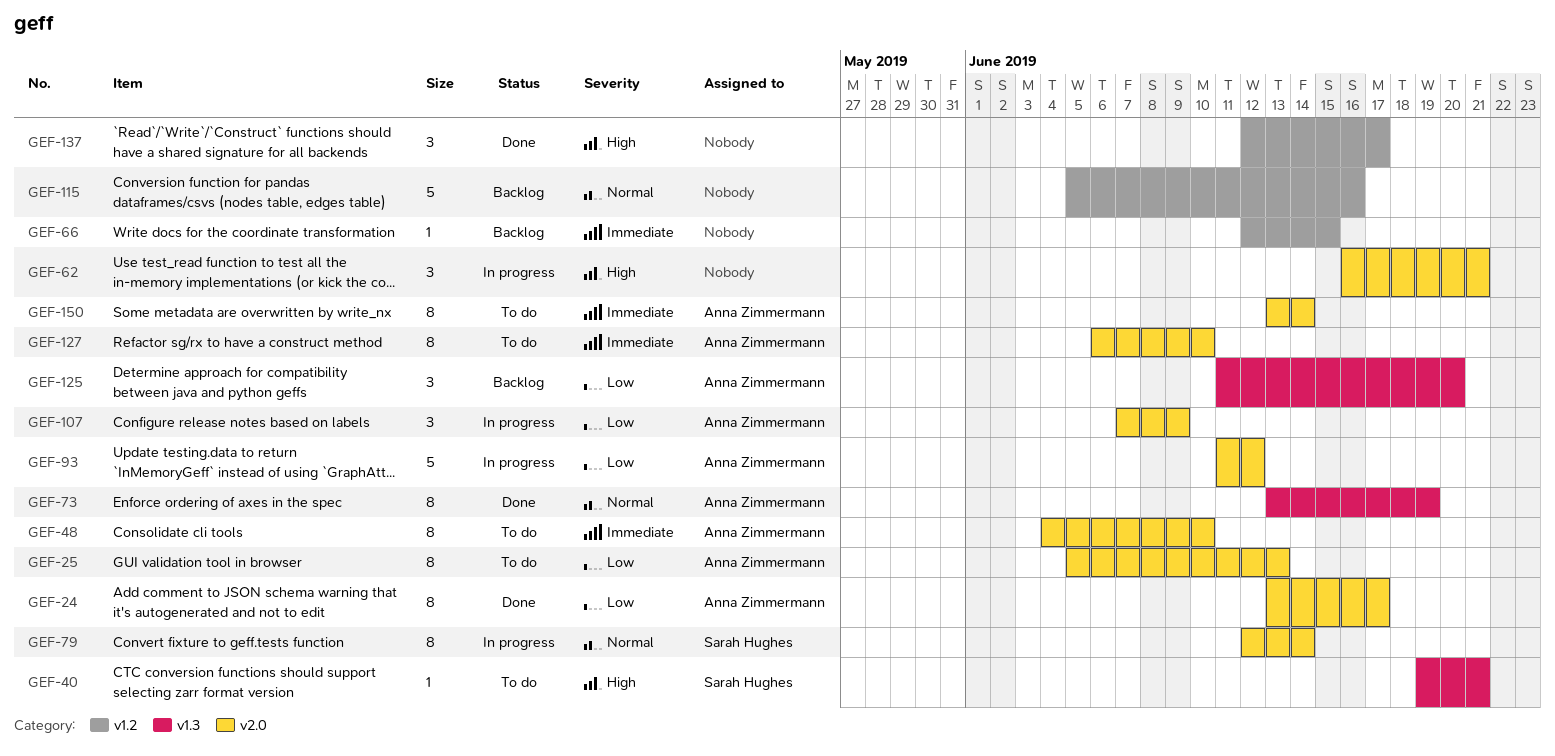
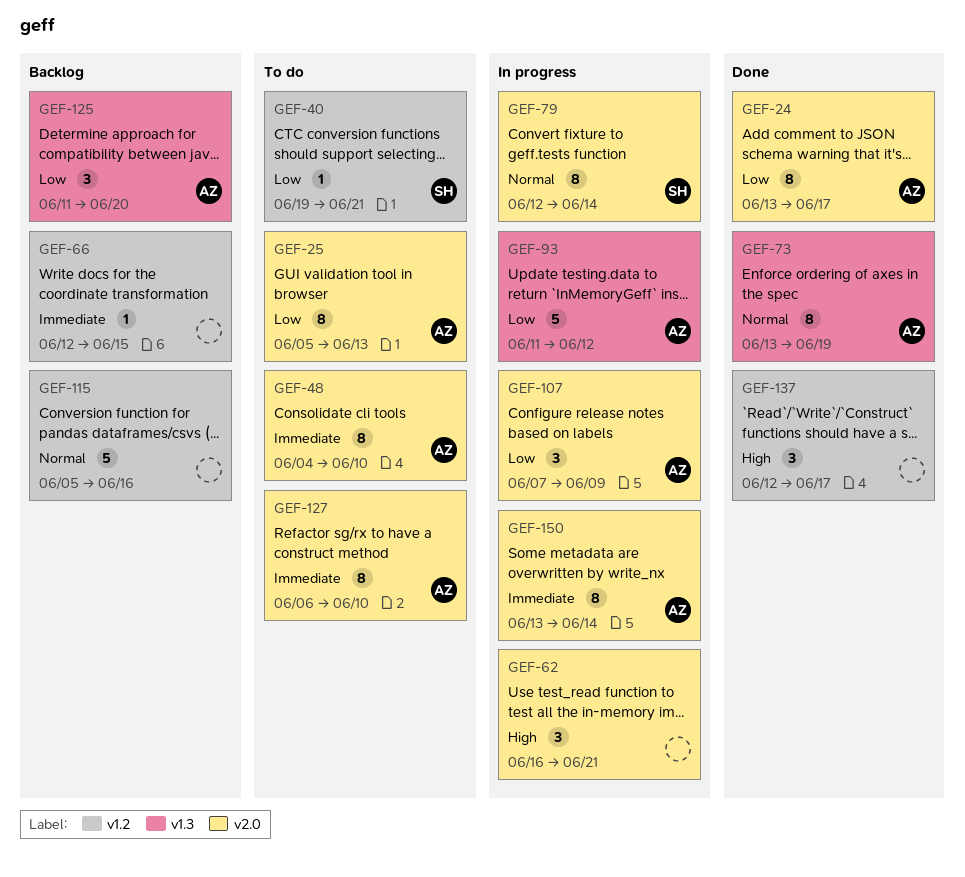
GEF-40, priority: High -> Low
GEF-40, label: v1.3 -> v1.2
GEF-93, label: v2.0 -> v1.3
GEF-150, status: To do -> In progress

